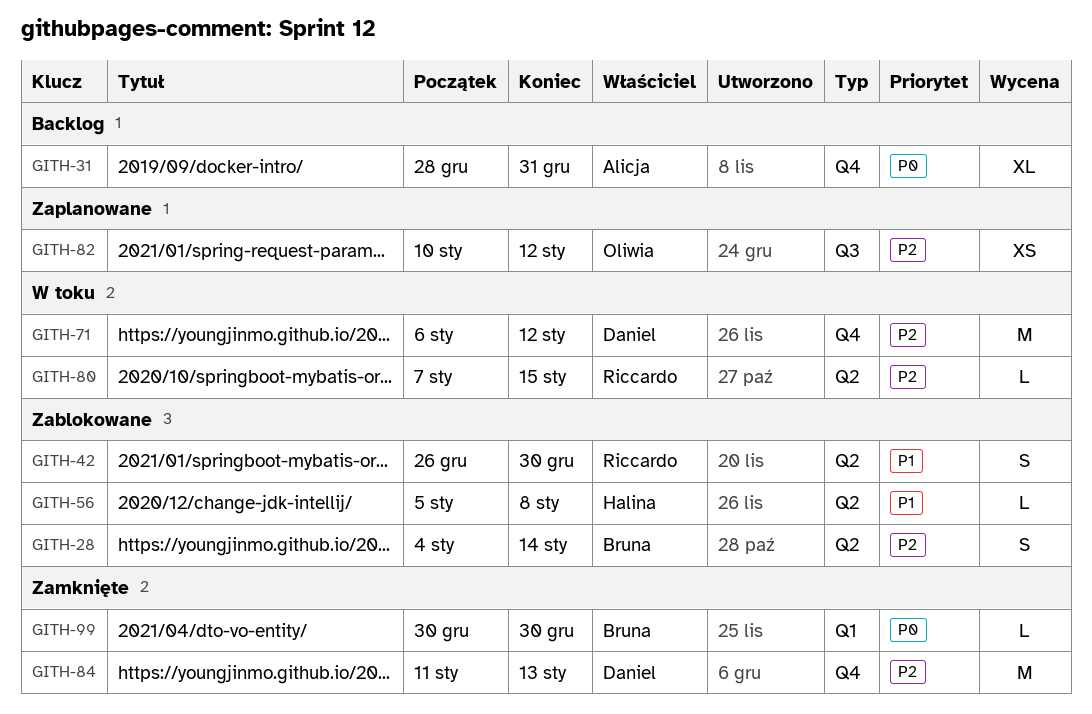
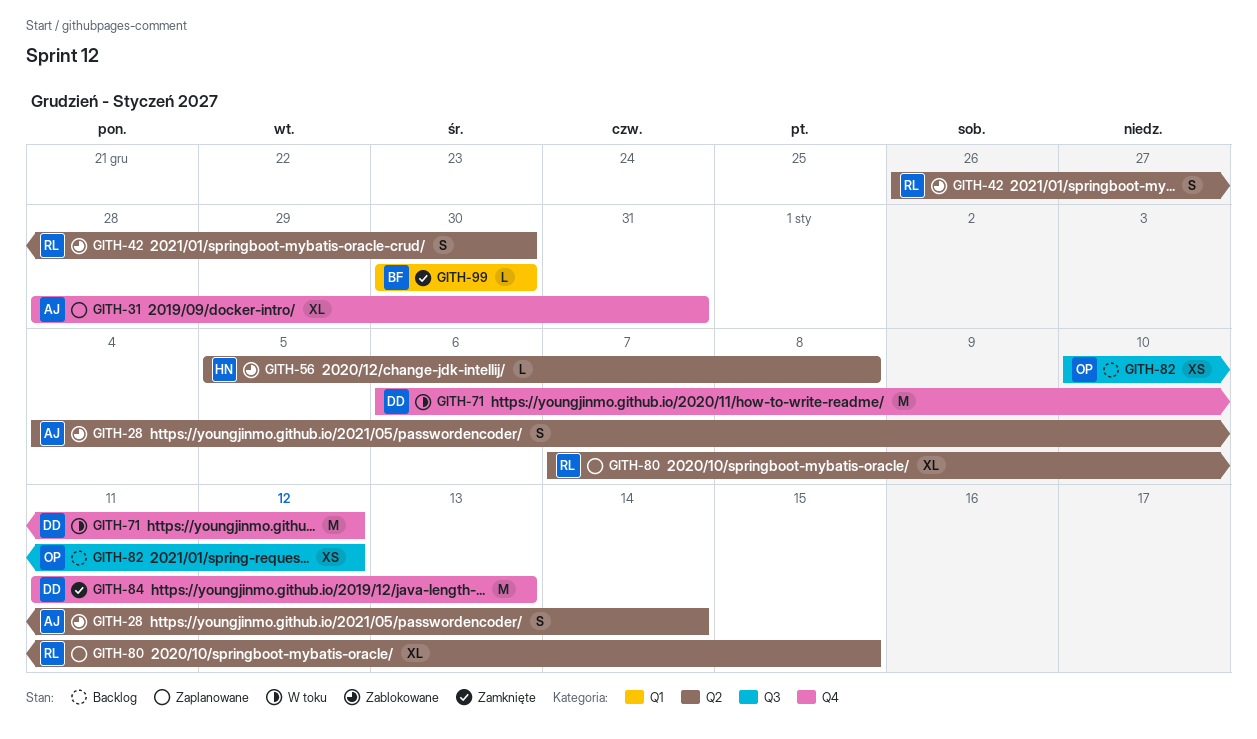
GITH-28, owner: Bruna -> Alicja
GITH-31, status: Backlog -> Zaplanowane
GITH-80, status: W toku -> Zaplanowane
GITH-80, estimate: L -> XL
GITH-82, status: Zaplanowane -> Backlog

